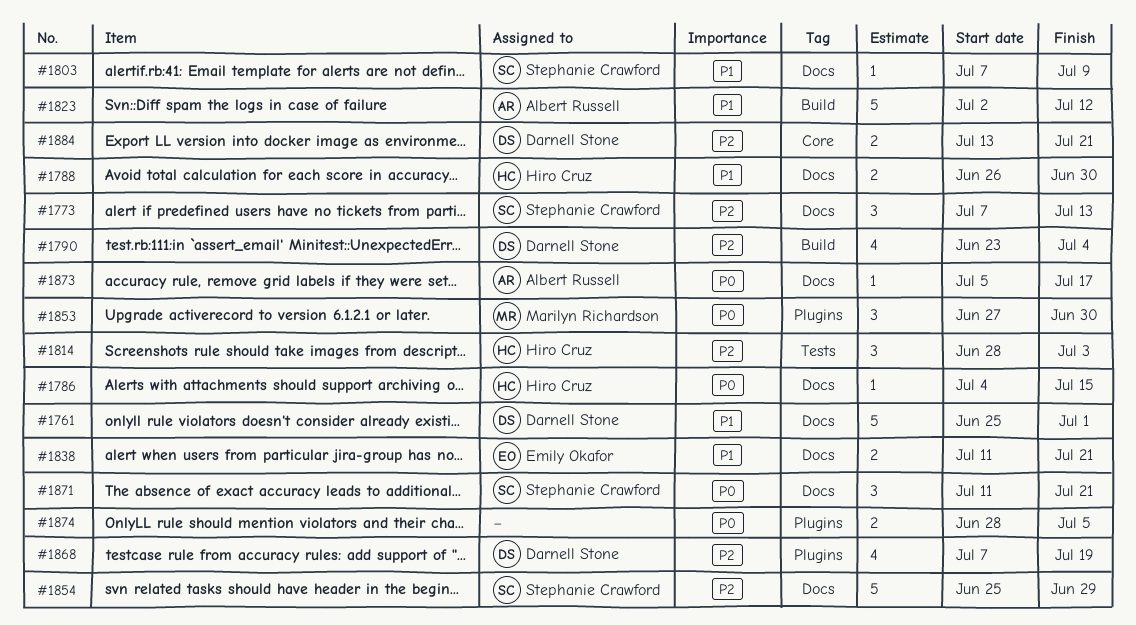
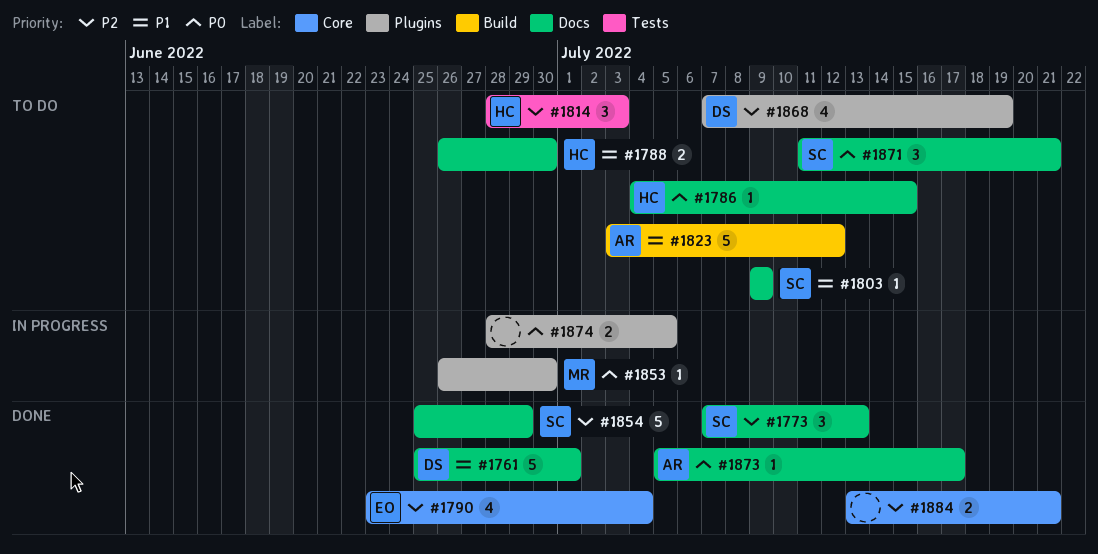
#1790, owner: Darnell Stone -> Emily Okafor
#1790, label: Build -> Core
#1803, start: Jul 7 -> Jul 9
#1823, start: Jul 2 -> Jul 3
#1838: present -> none
#1853, estimate: 3 -> 1
#1853, start: Jun 27 -> Jun 26
#1884, owner: Darnell Stone -> none

